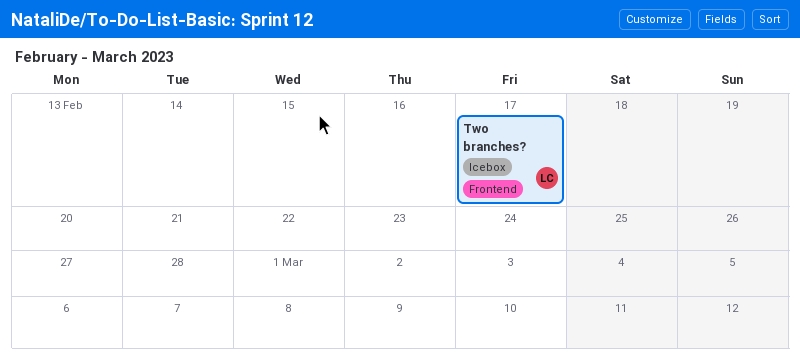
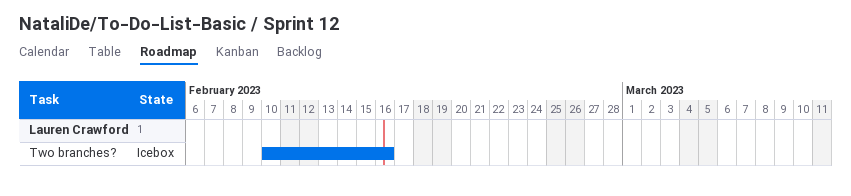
Two branches?, due: Feb 17 -> Feb 16

